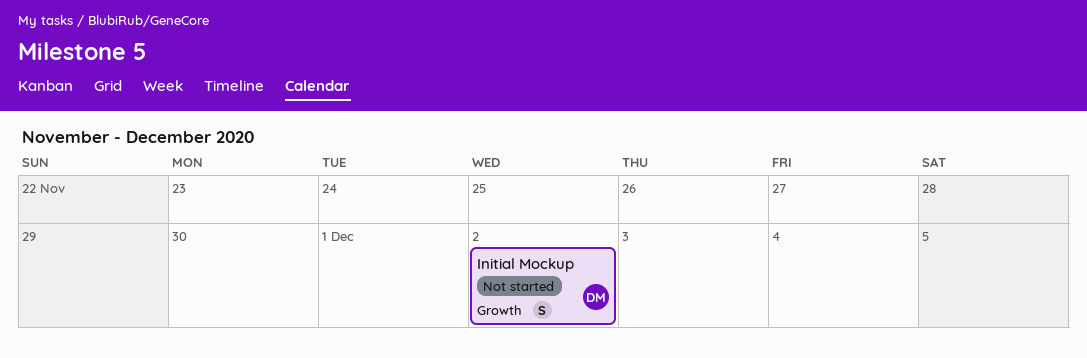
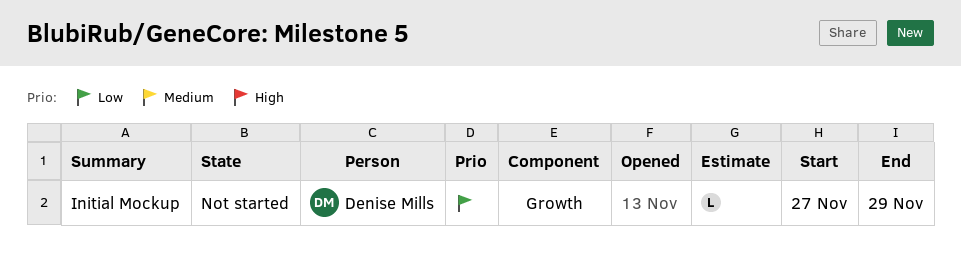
Initial Mockup, estimate: S -> L
Initial Mockup, due: Dec 2 -> Nov 29

